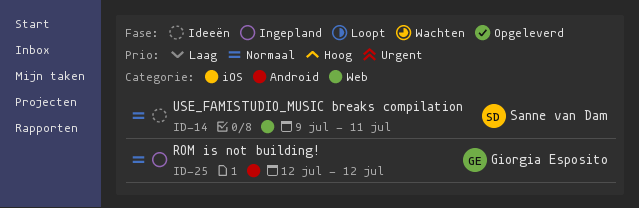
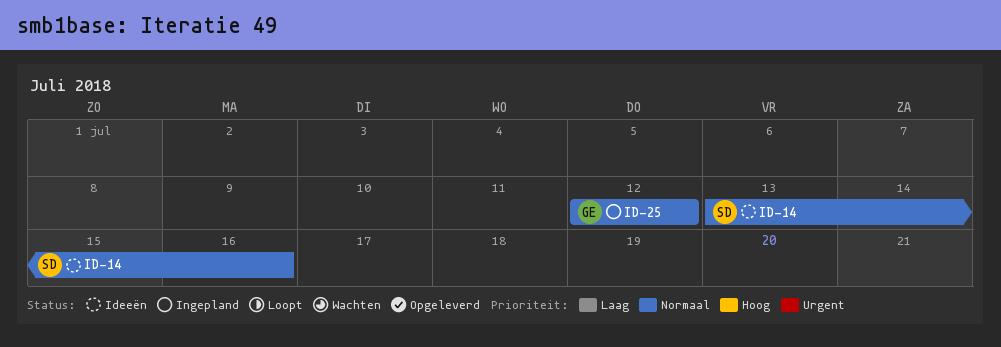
ID-14, start: Jul 9 -> Jul 13
ID-14, due: Jul 11 -> Jul 16

